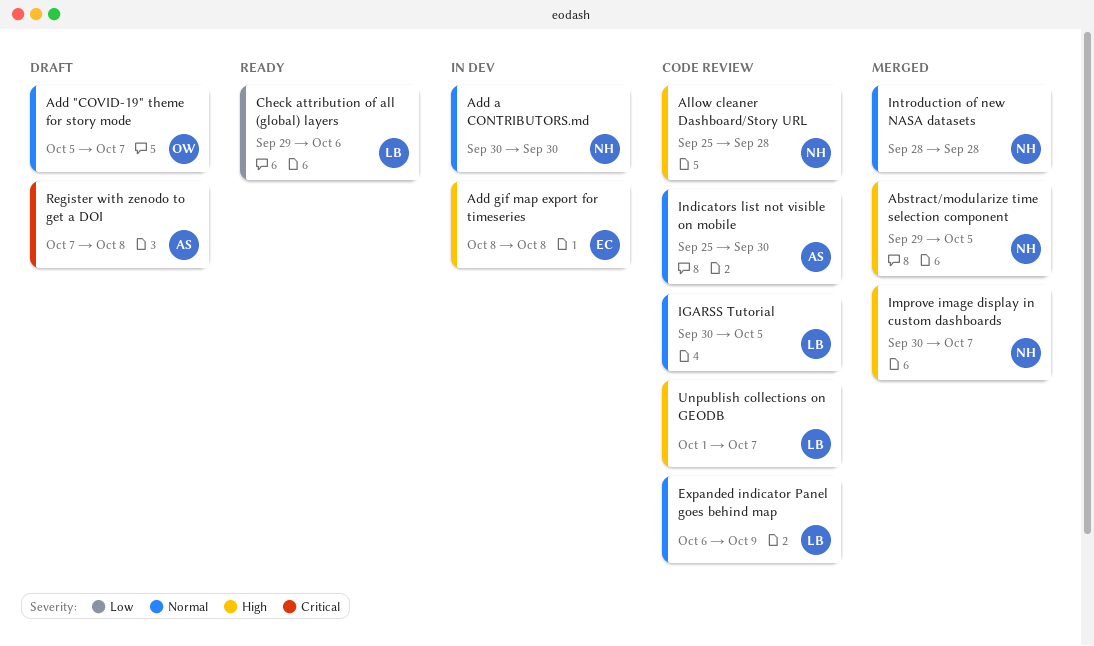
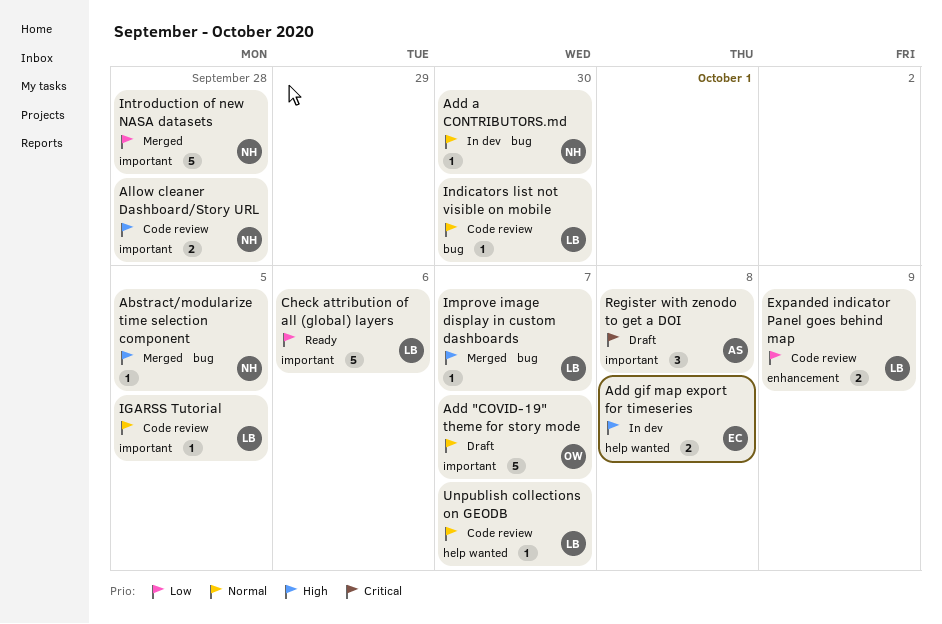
Expanded indicator Panel goes behind map, priority: Normal -> Low
Improve image display in custom dashboards, owner: NH -> LB
Indicators list not visible on mobile, owner: AS -> LB
Introduction of new NASA datasets, priority: Normal -> Low
Unpublish collections on GEODB, priority: High -> Normal

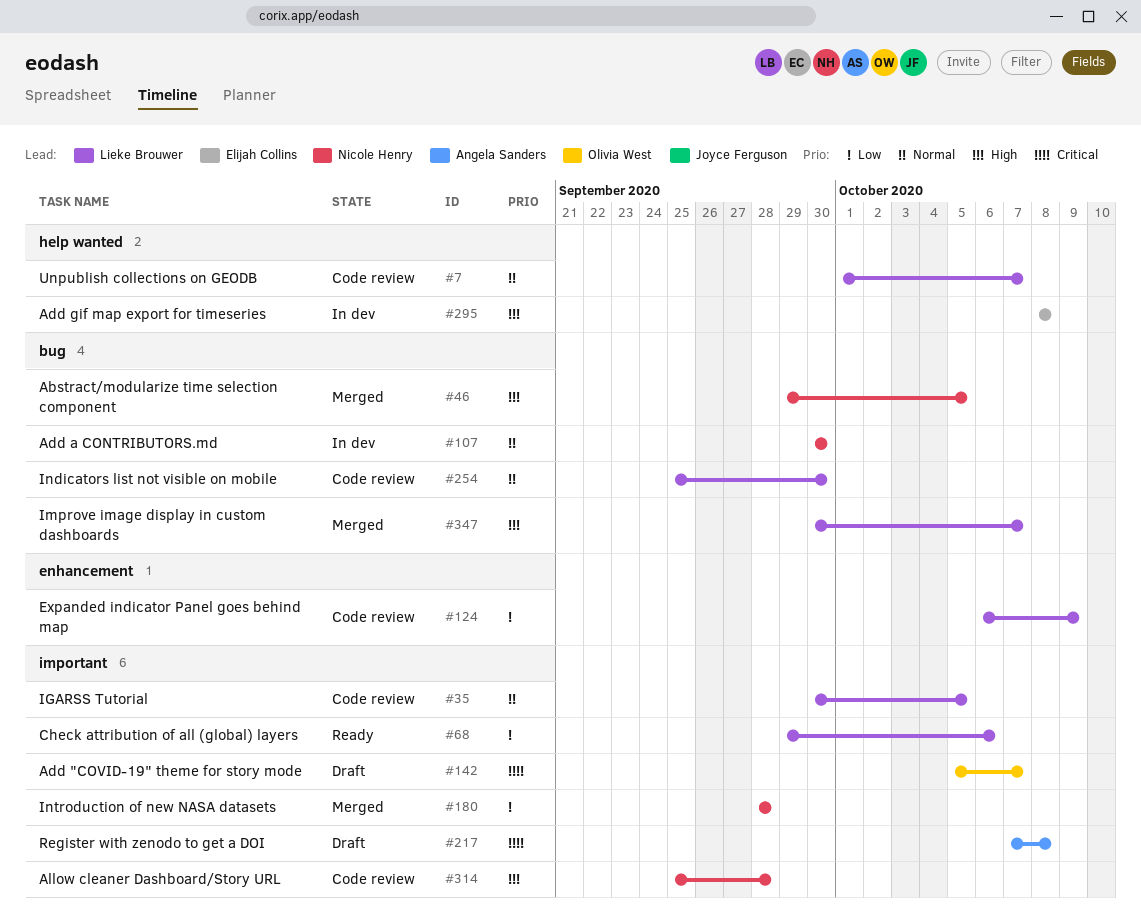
Add "COVID-19" theme for story mode, priority: Normal -> Critical

